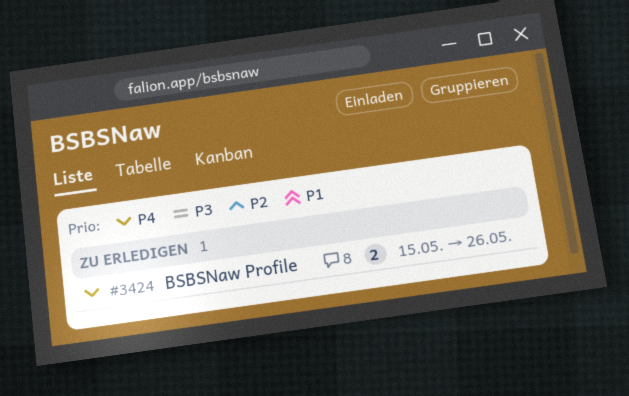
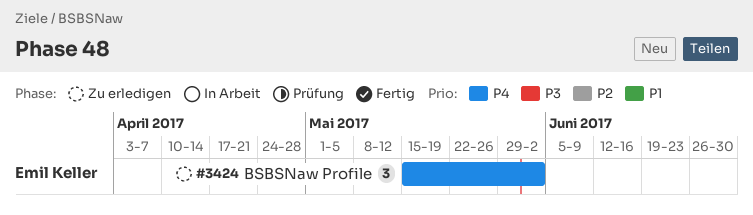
#3424, estimate: 2 -> 3
#3424, due: May 26 -> Jun 2

